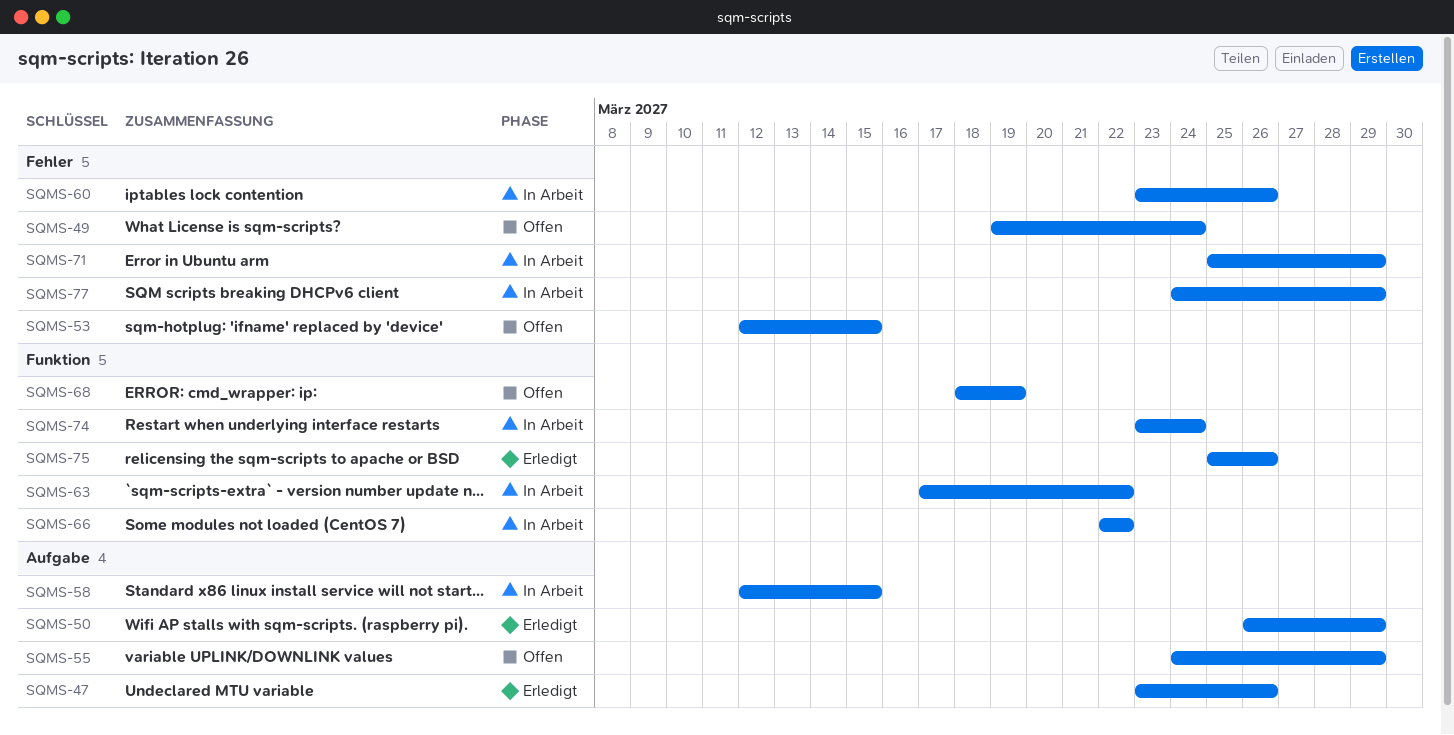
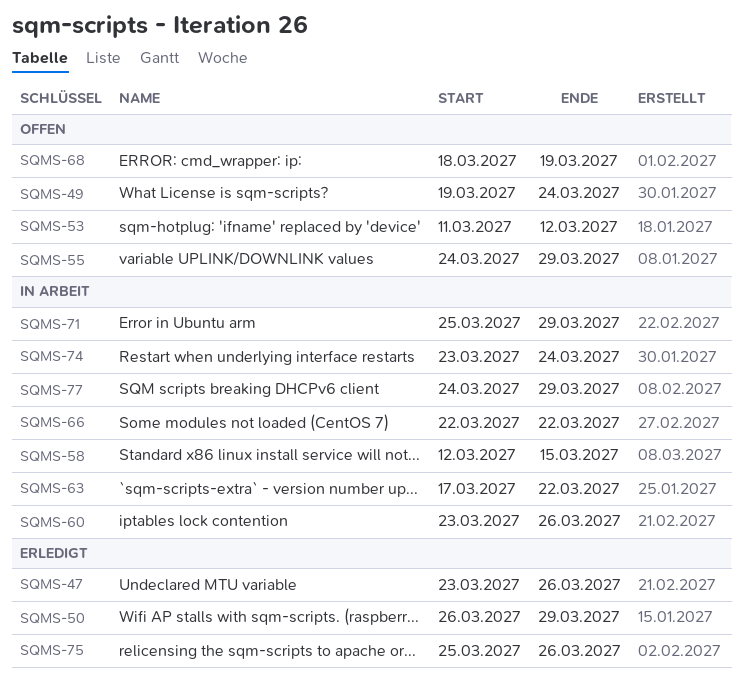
SQMS-53, start: Mar 12 -> Mar 11
SQMS-53, due: Mar 15 -> Mar 12

